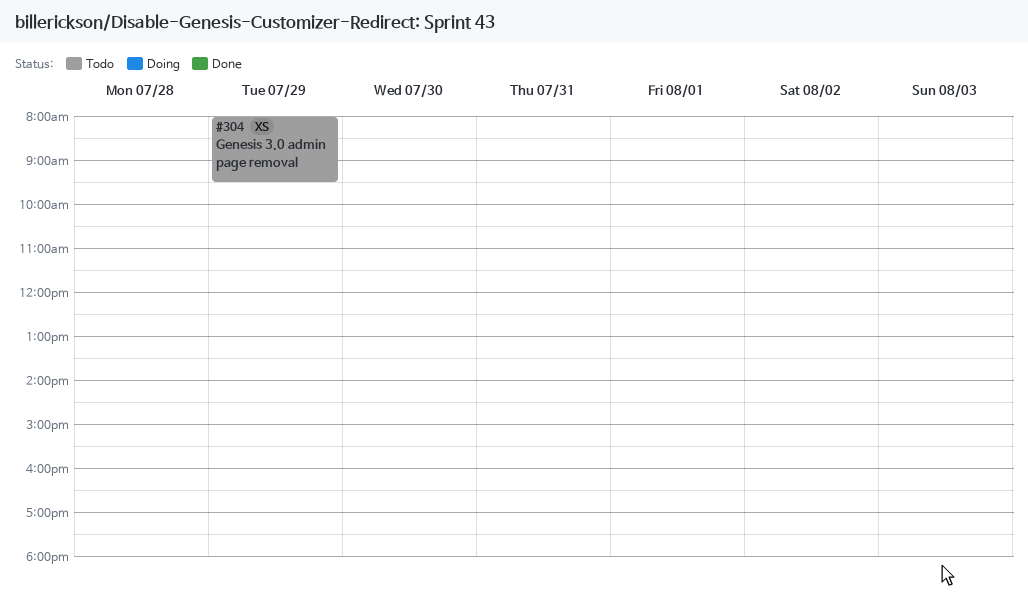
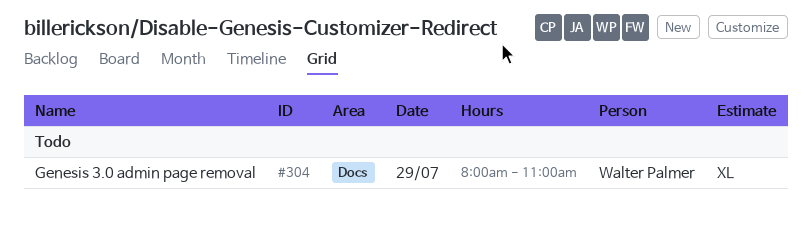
#304, estimate: XS -> XL
#304, ends: 09:30 -> 11:00

